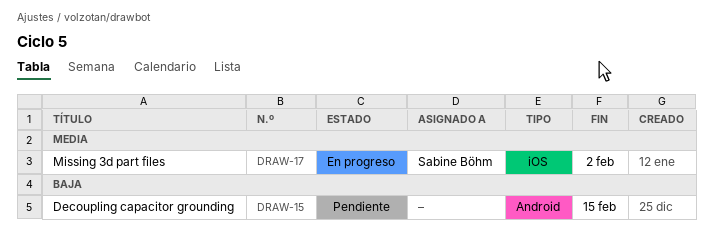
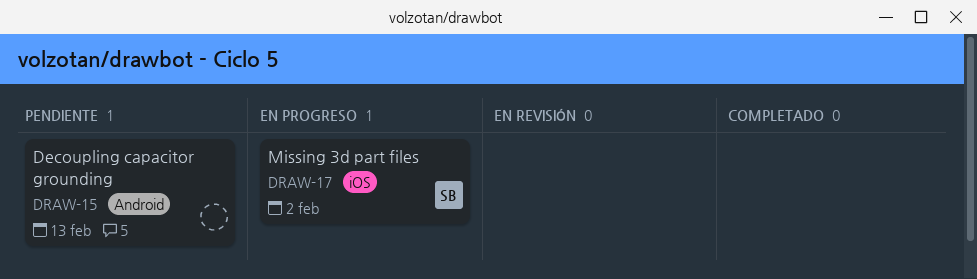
DRAW-15, due: Feb 15 -> Feb 13

